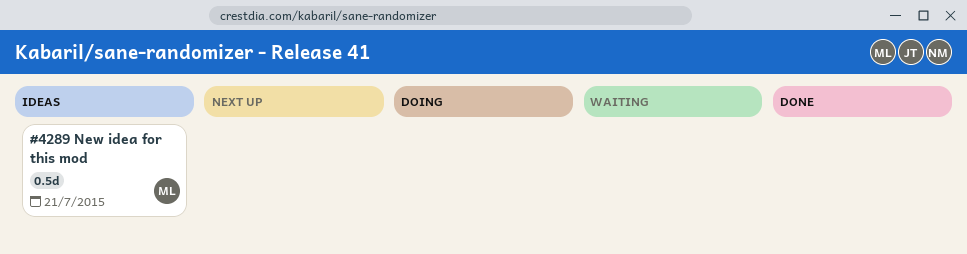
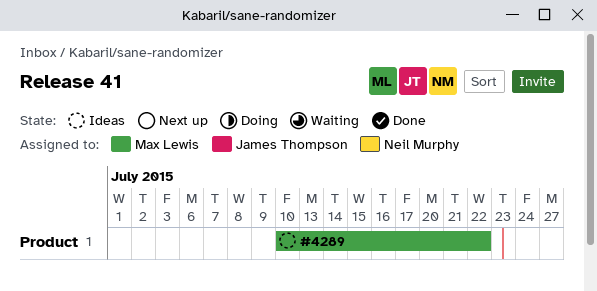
#4289, due: Jul 21 -> Jul 22

